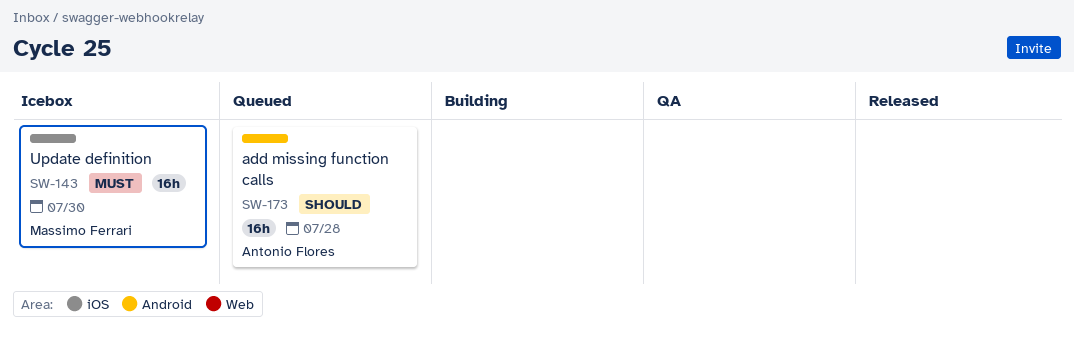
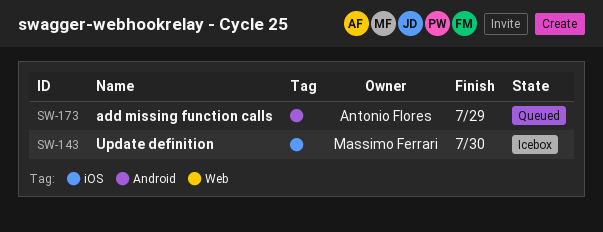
SW-173, due: Jul 28 -> Jul 29

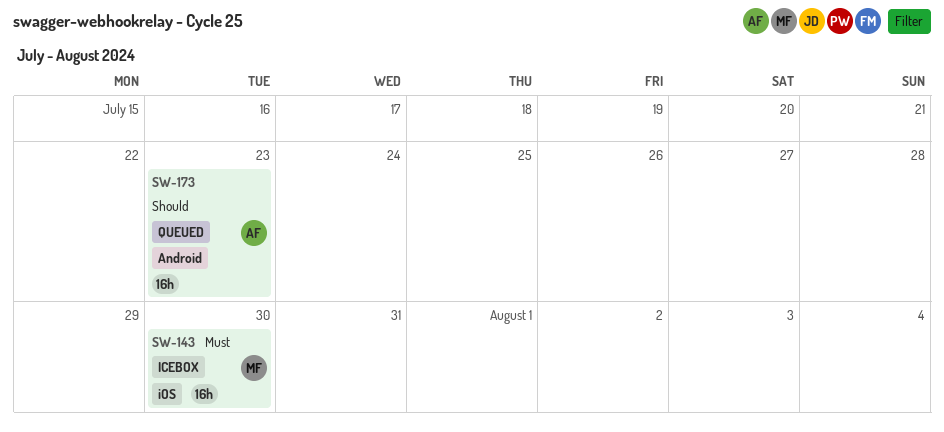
SW-173, due: Jul 29 -> Jul 23

